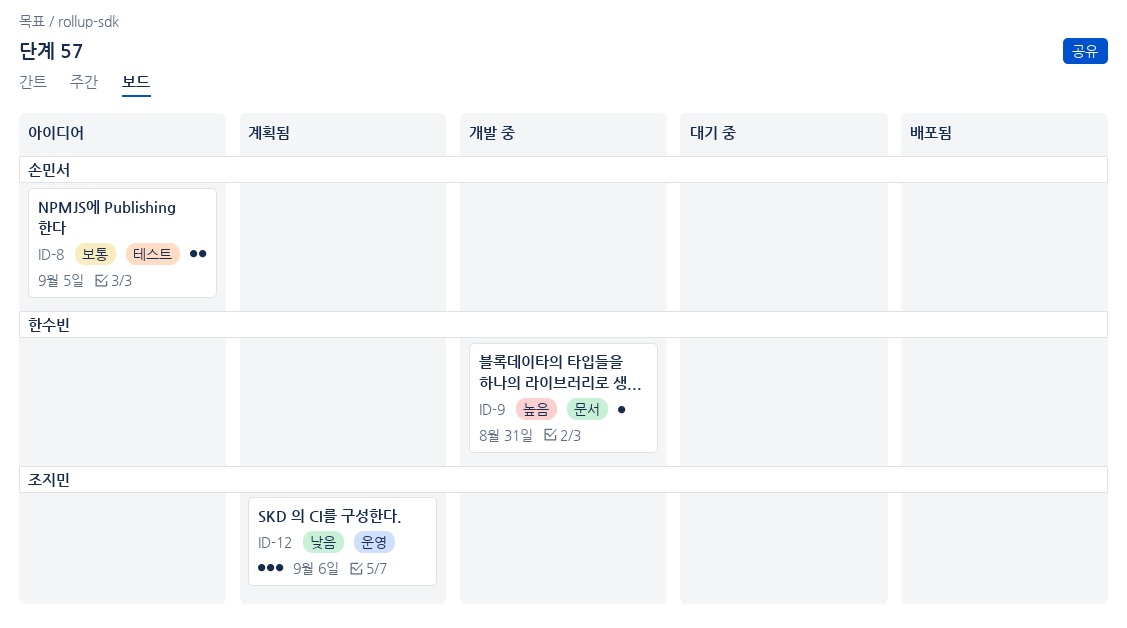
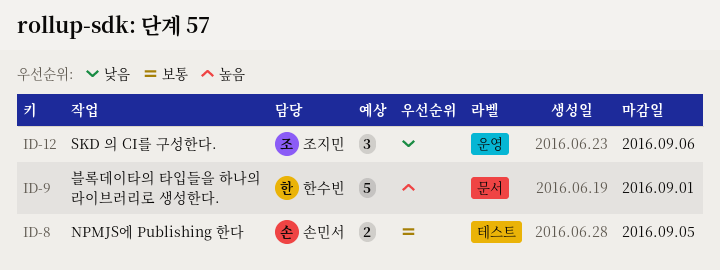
ID-9, estimate: 1 -> 5
ID-9, due: Aug 31 -> Sep 1

